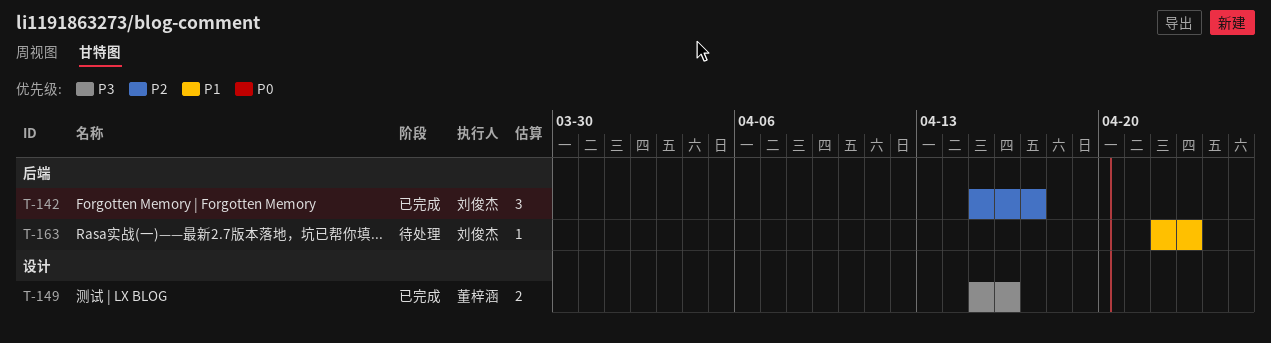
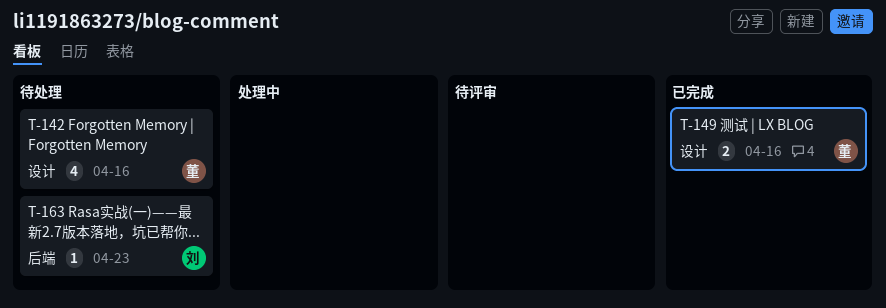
T-142, status: 已完成 -> 待处理
T-142, owner: 刘俊杰 -> 董梓涵
T-142, label: 后端 -> 设计
T-142, estimate: 3 -> 4
T-142, due: Apr 17 -> Apr 16

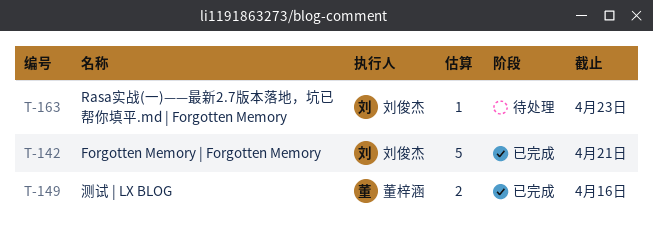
T-142, status: 待处理 -> 已完成
T-142, owner: 董梓涵 -> 刘俊杰
T-142, estimate: 4 -> 5
T-142, due: Apr 16 -> Apr 21

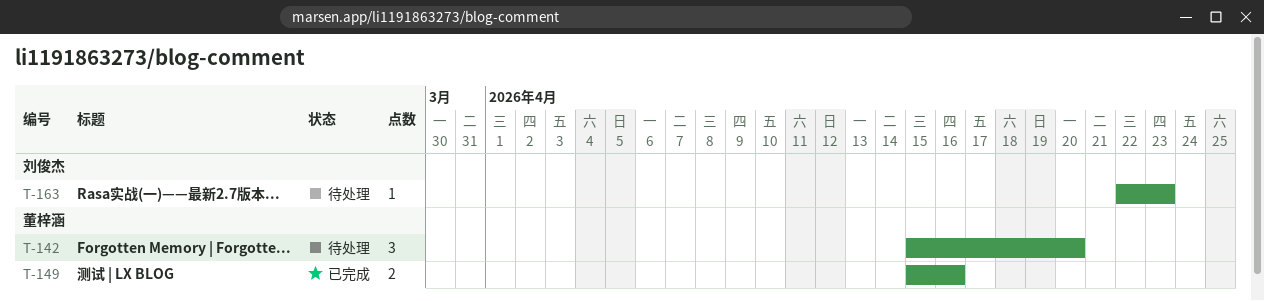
T-142, status: 已完成 -> 待处理
T-142, owner: 刘俊杰 -> 董梓涵
T-142, estimate: 5 -> 3
T-142, due: Apr 21 -> Apr 20

